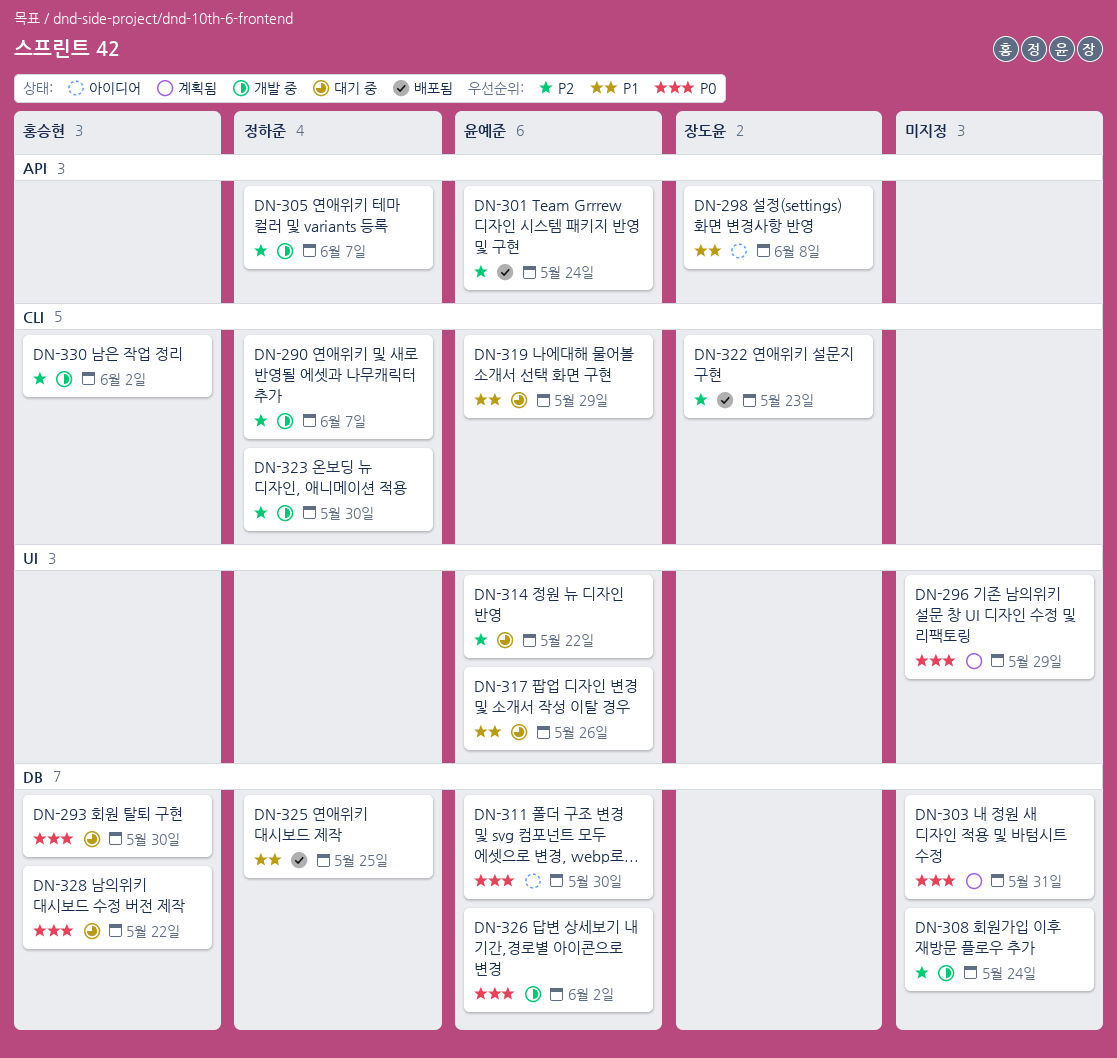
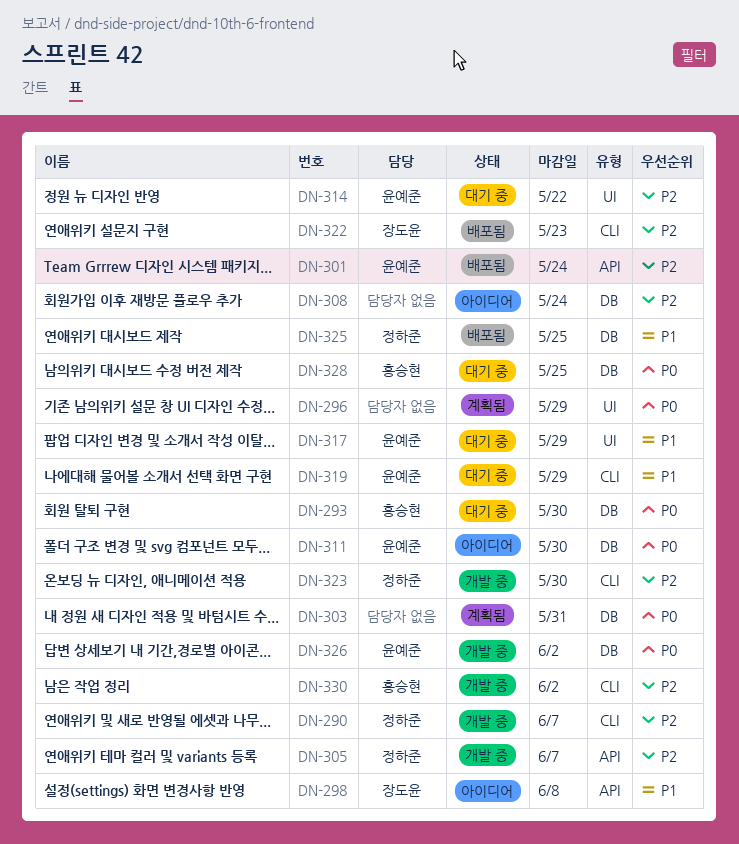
DN-308, status: 개발 중 -> 아이디어
DN-317, due: May 26 -> May 29
DN-328, due: May 22 -> May 25

